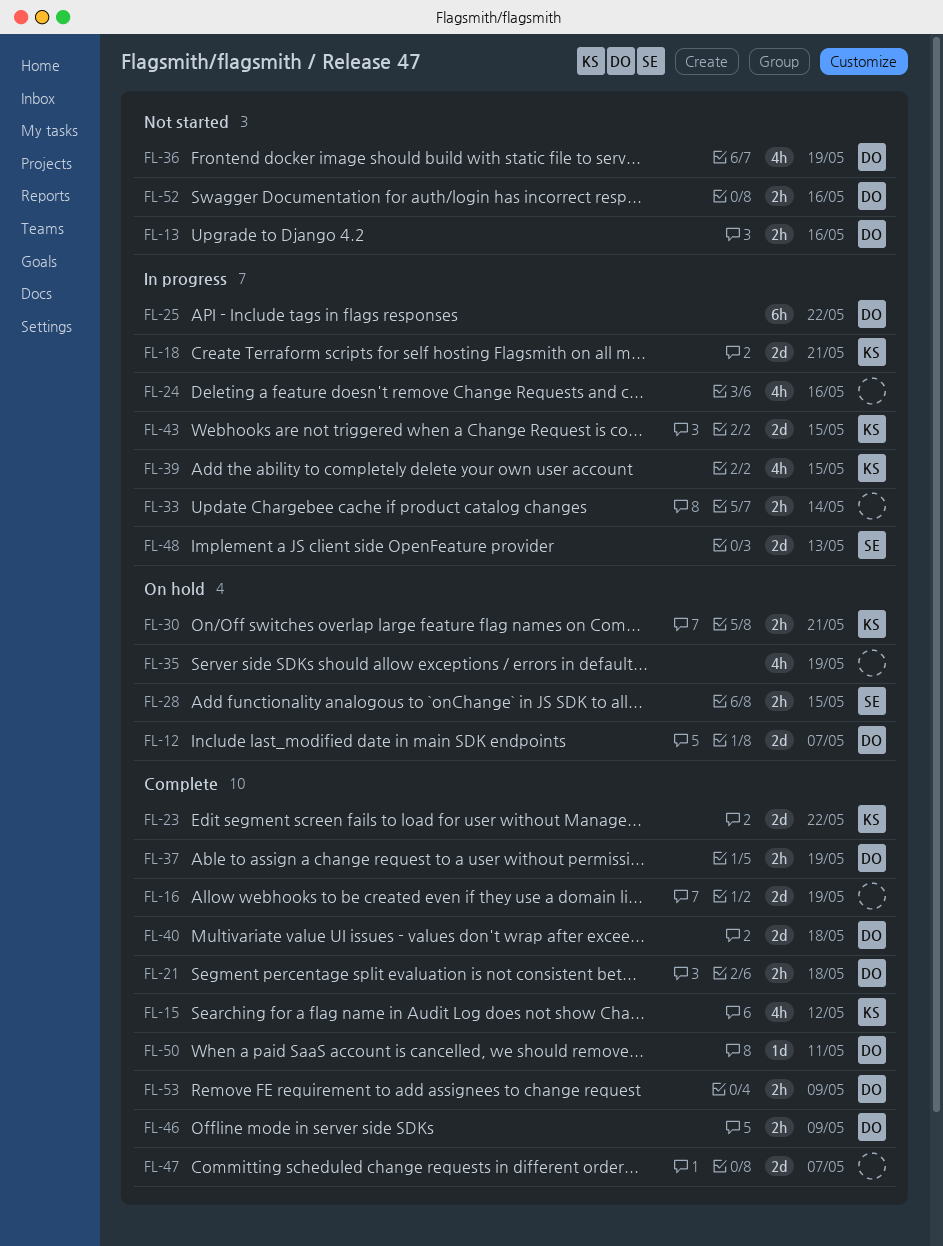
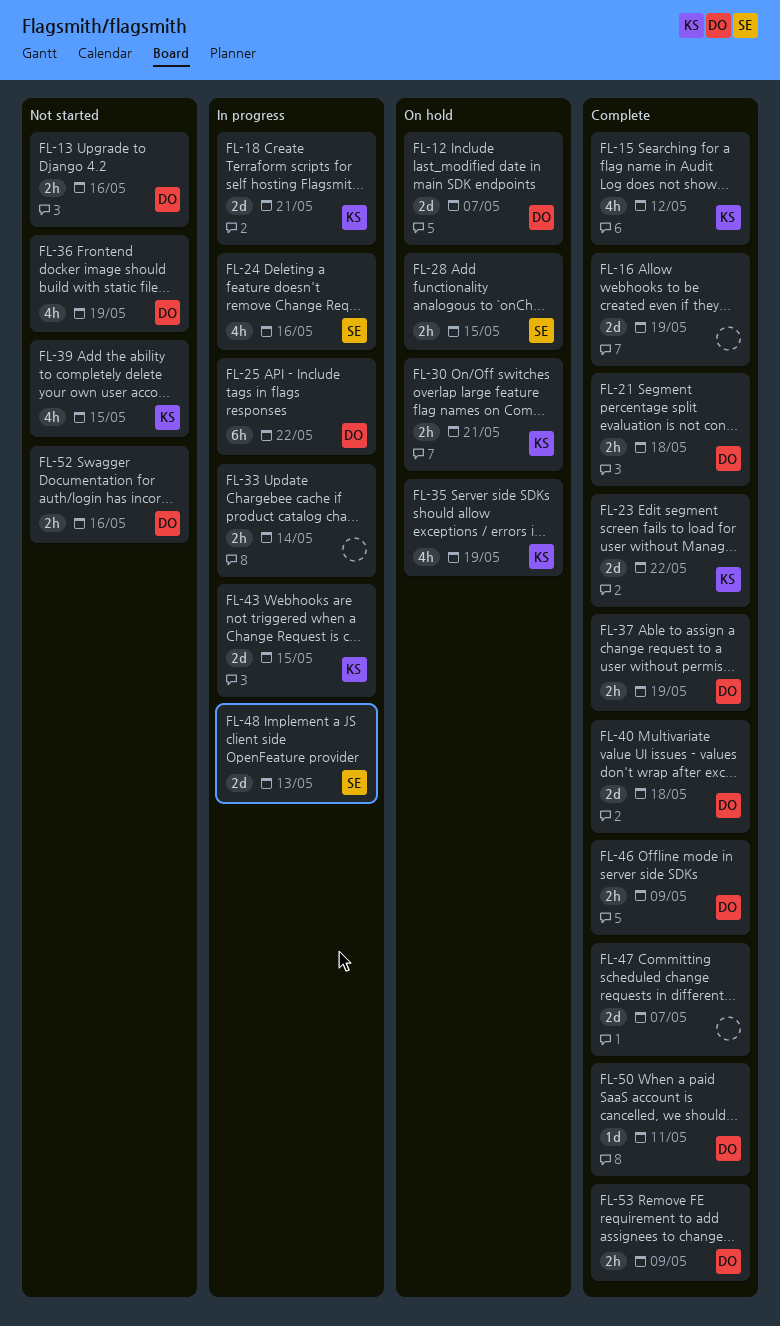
FL-24, owner: none -> SE
FL-35, owner: none -> KS
FL-39, status: In progress -> Not started

